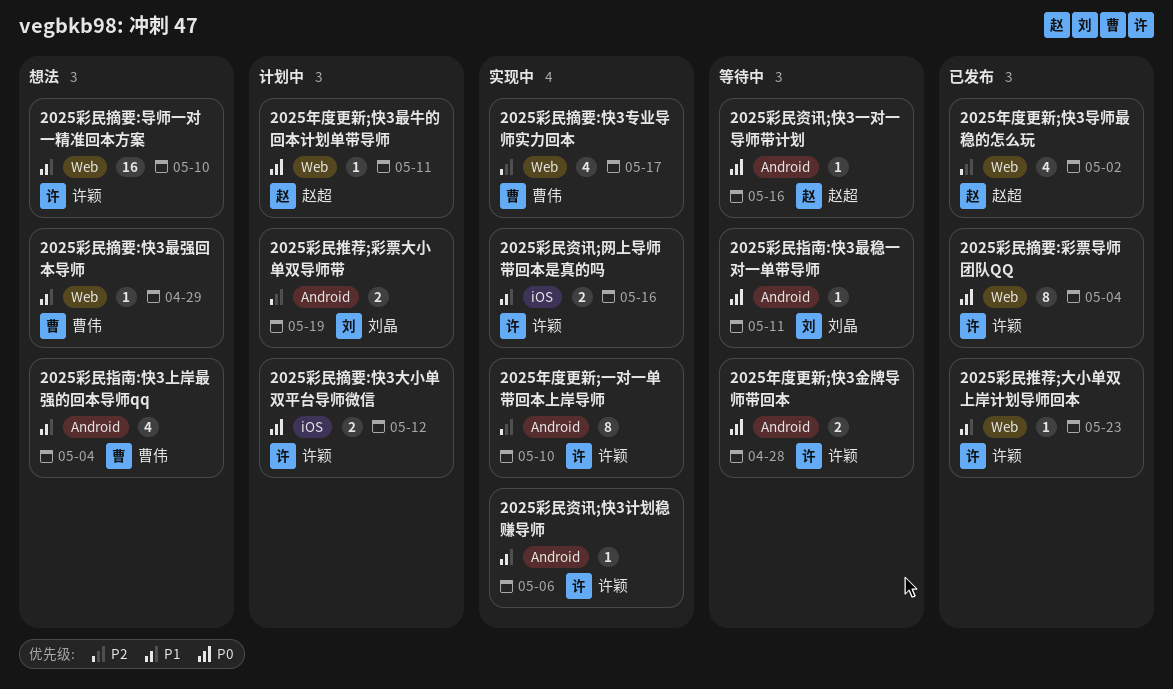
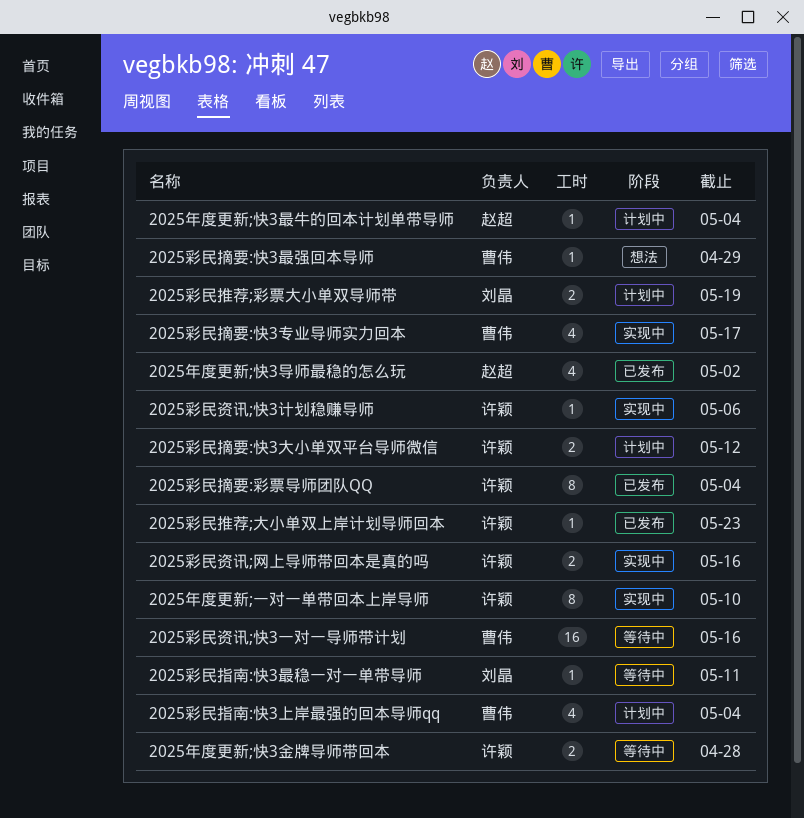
2025年度更新;快3最牛的回本计划单带导师, due: May 11 -> May 4
2025彩民指南:快3上岸最强的回本导师qq, status: 想法 -> 计划中
2025彩民摘要:导师一对一精准回本方案: present -> none
2025彩民资讯;快3一对一导师带计划, owner: 赵超 -> 曹伟
2025彩民资讯;快3一对一导师带计划, estimate: 1 -> 16

